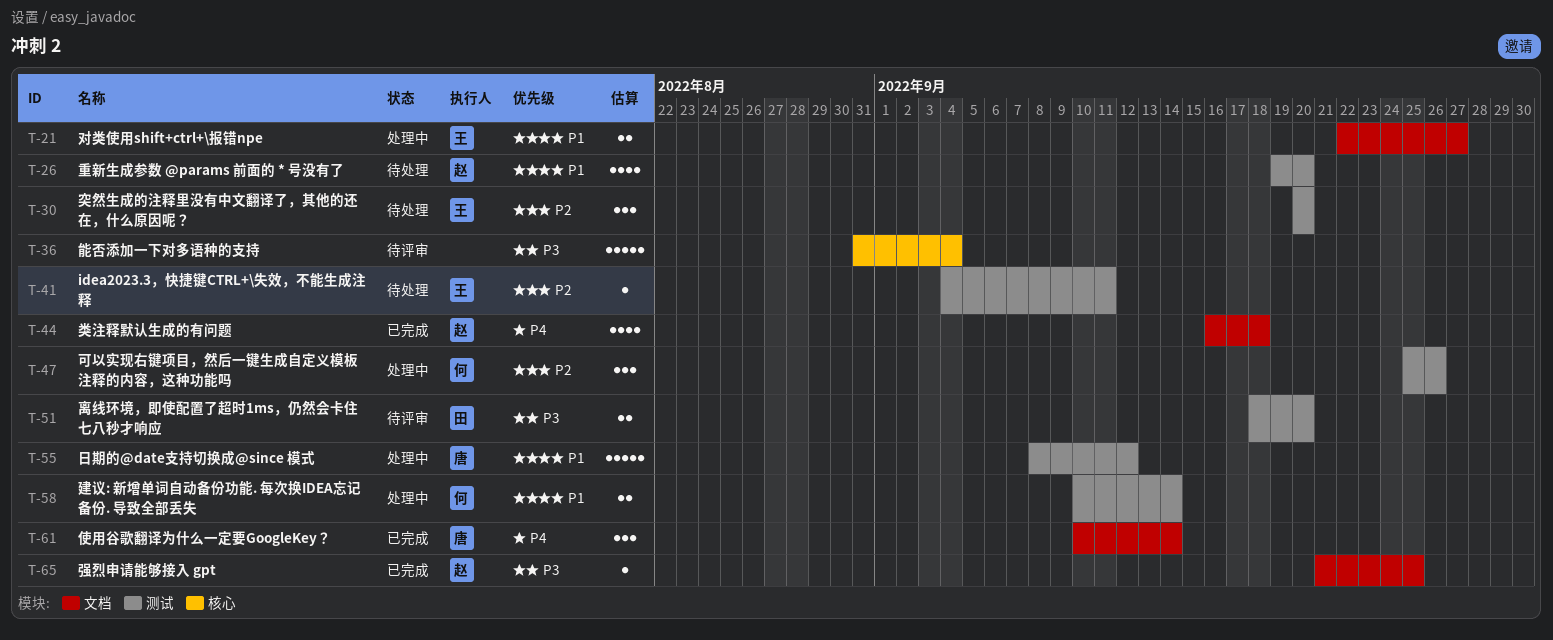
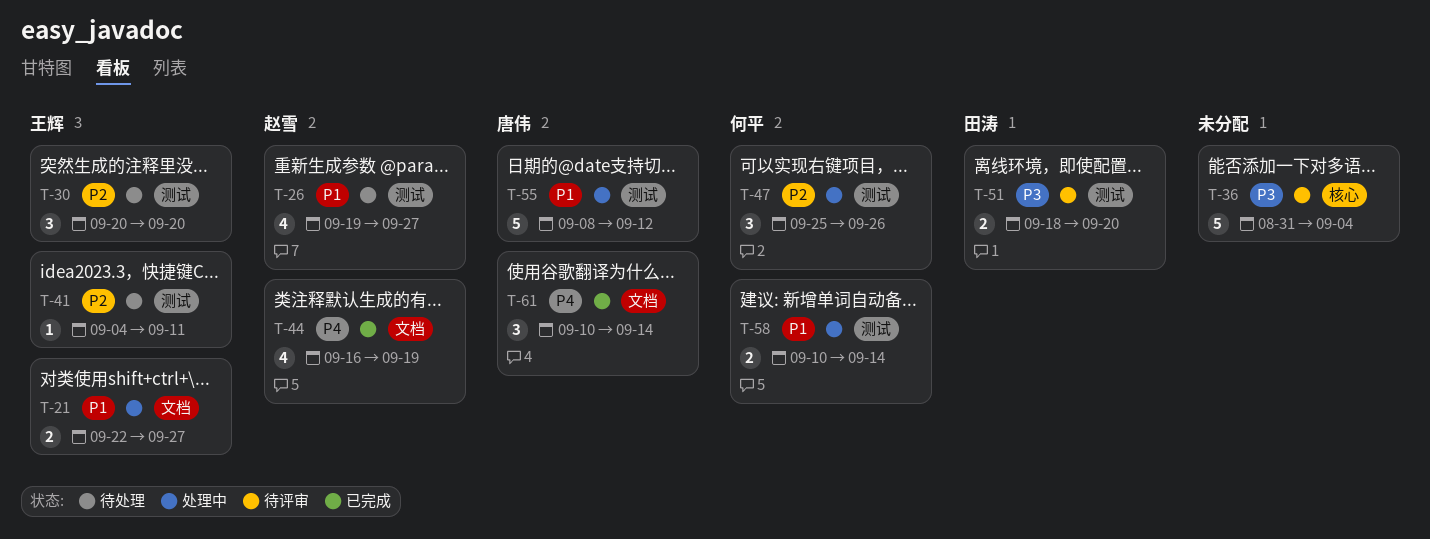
T-26, due: Sep 20 -> Sep 27
T-44, due: Sep 18 -> Sep 19
T-65: present -> none

